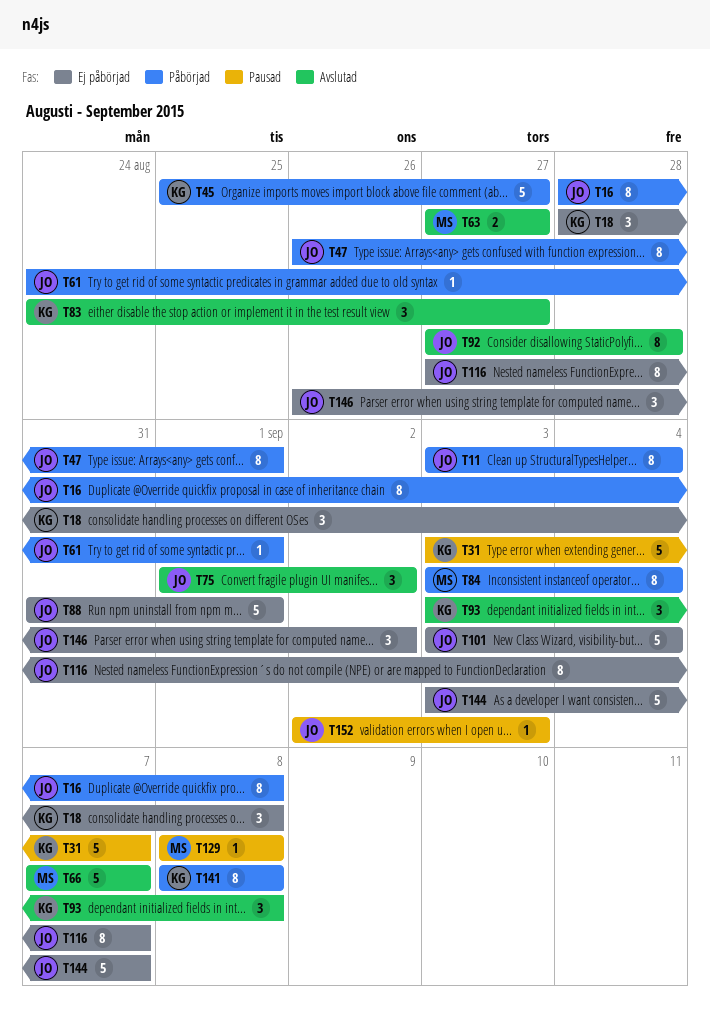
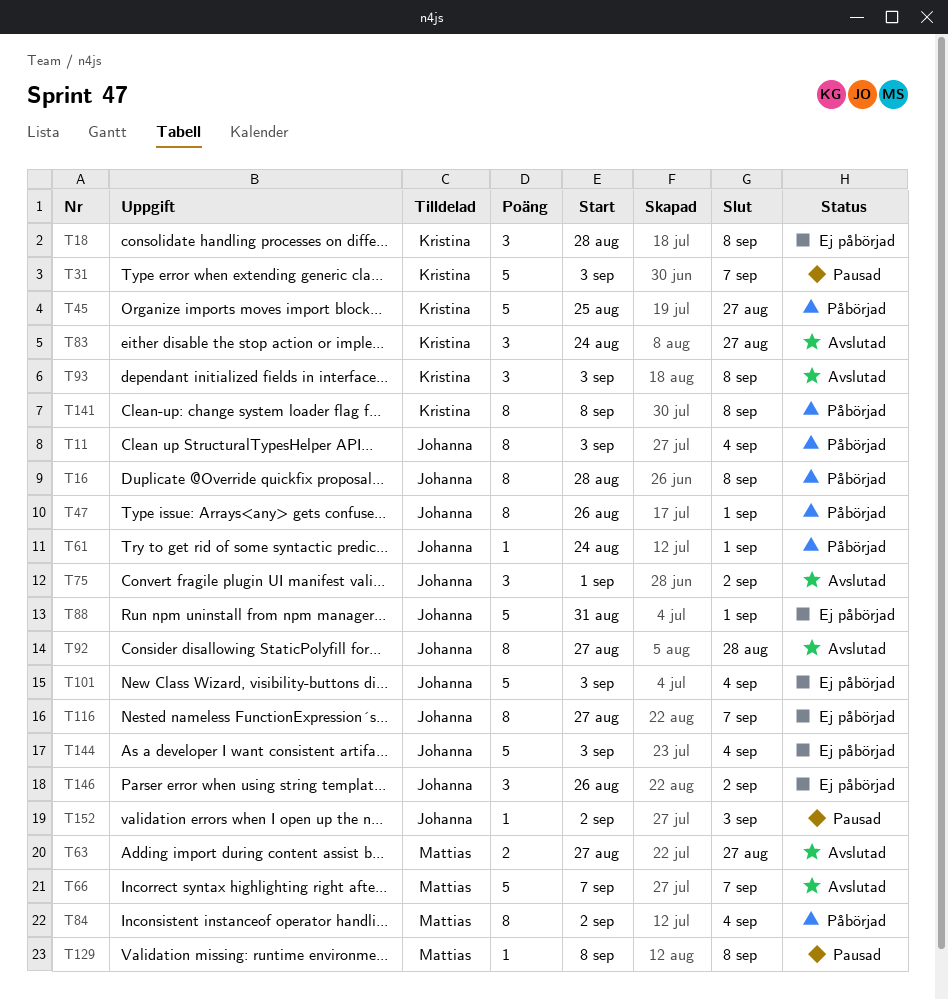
T84, start: Sep 3 -> Sep 2
T144, due: Sep 7 -> Sep 4

